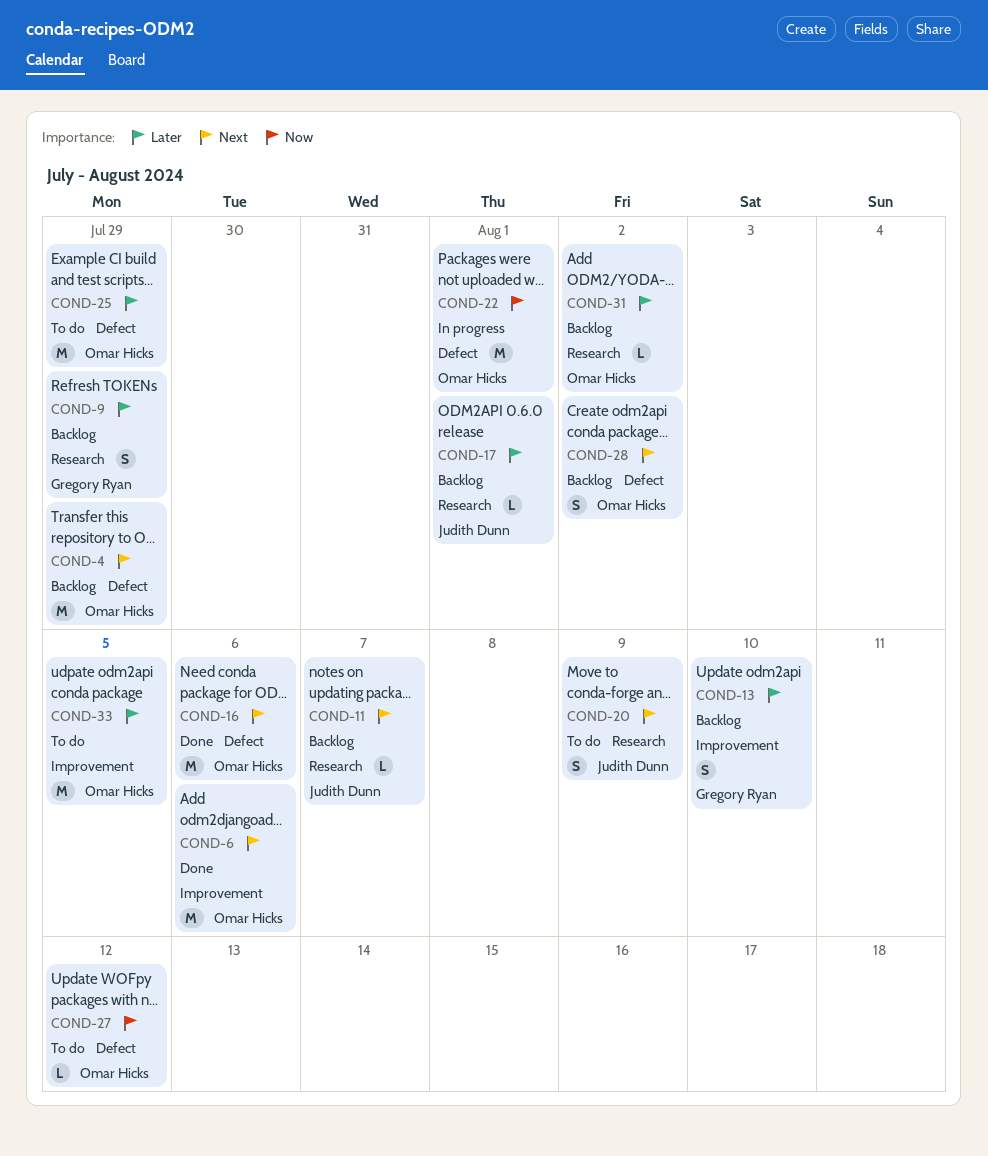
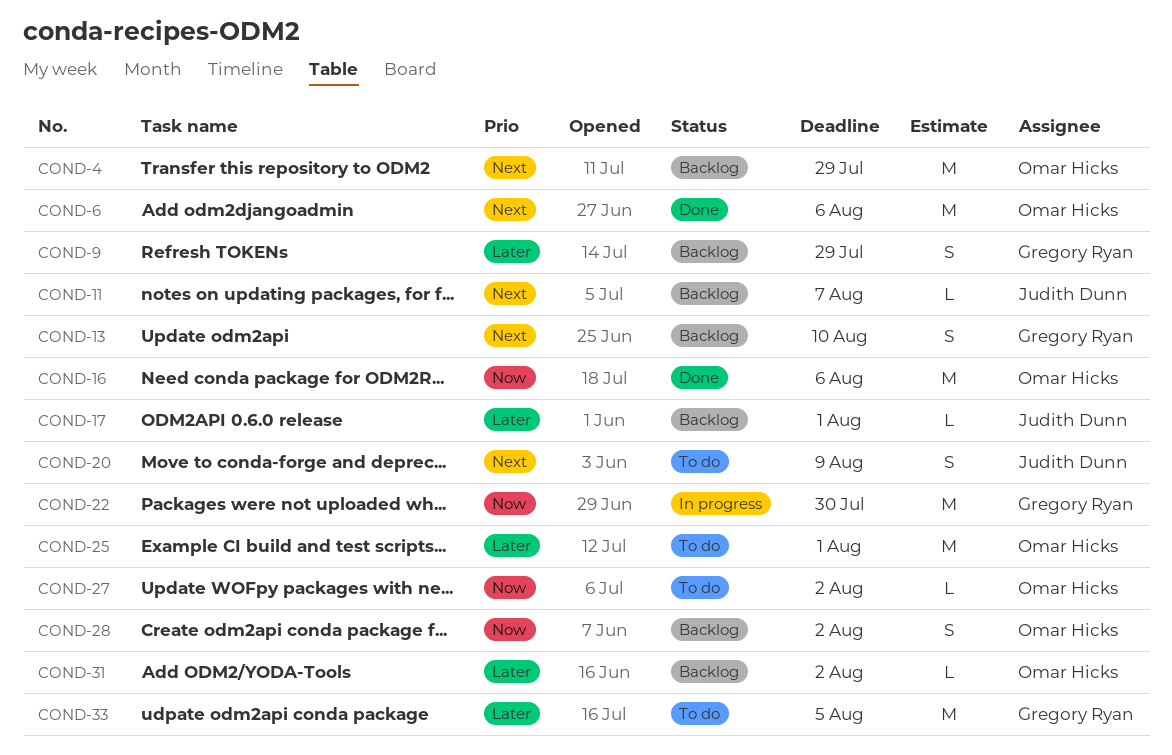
COND-13, priority: Later -> Next
COND-16, priority: Next -> Now
COND-22, owner: Omar Hicks -> Gregory Ryan
COND-22, due: Aug 1 -> Jul 30
COND-25, due: Jul 29 -> Aug 1
COND-27, due: Aug 12 -> Aug 2
COND-28, priority: Next -> Now
COND-33, owner: Omar Hicks -> Gregory Ryan

